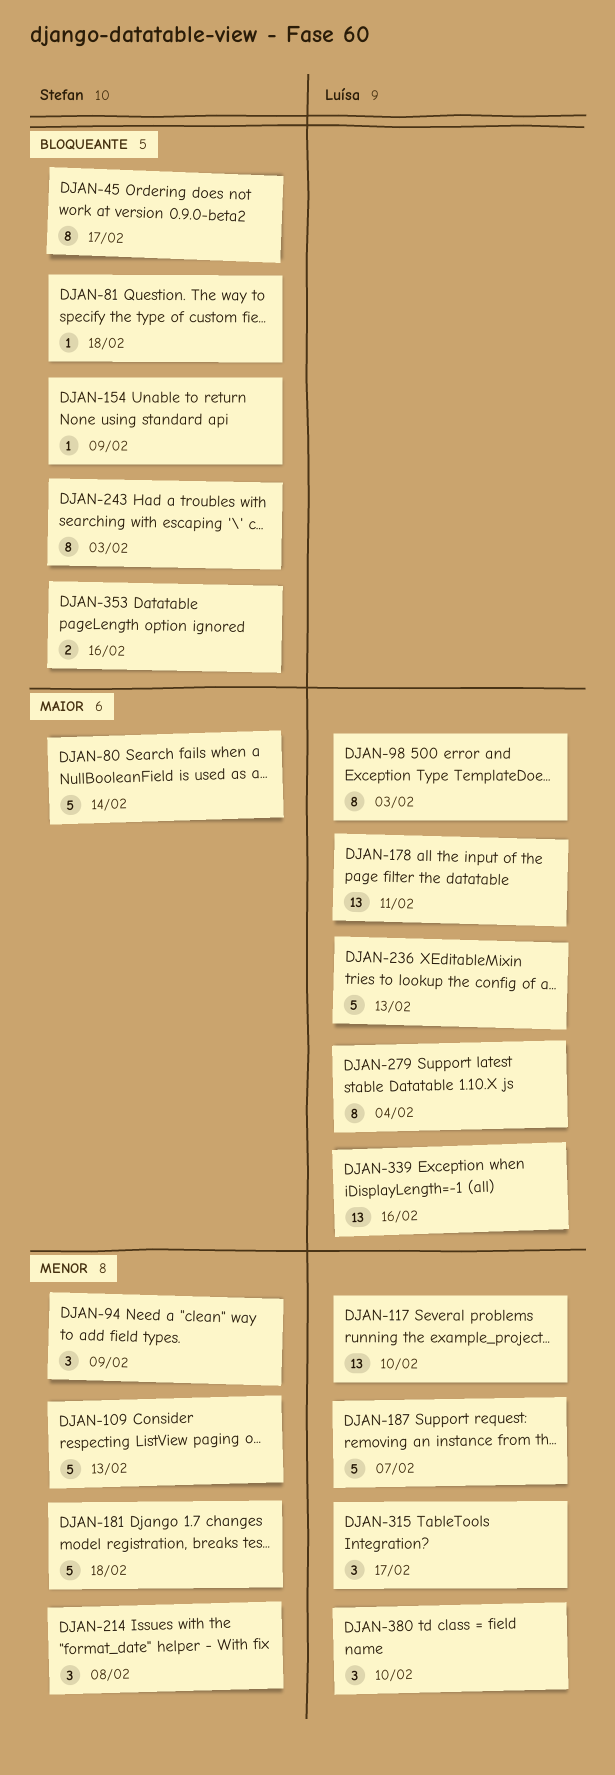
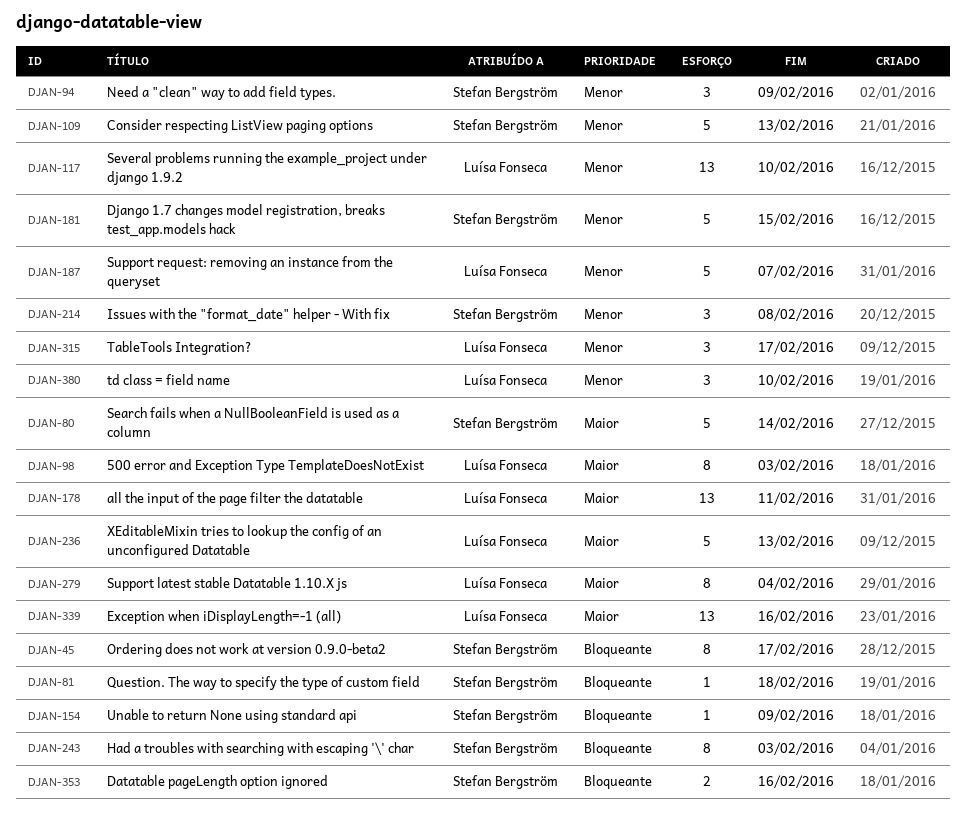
DJAN-181, due: Feb 18 -> Feb 15

